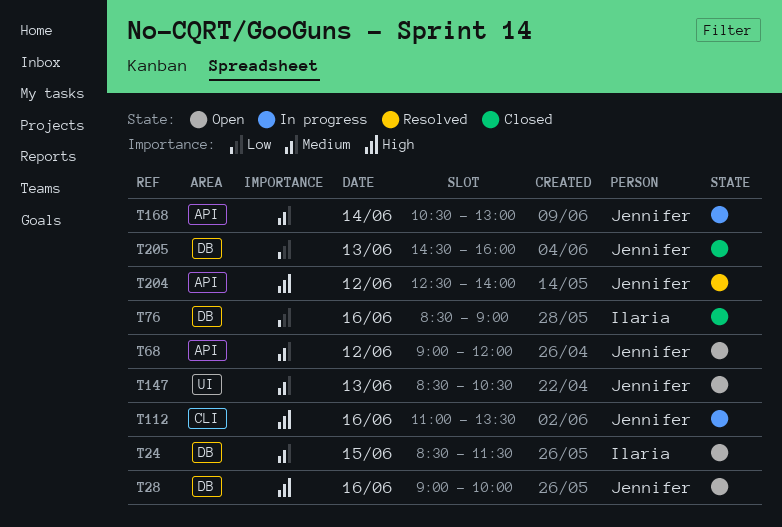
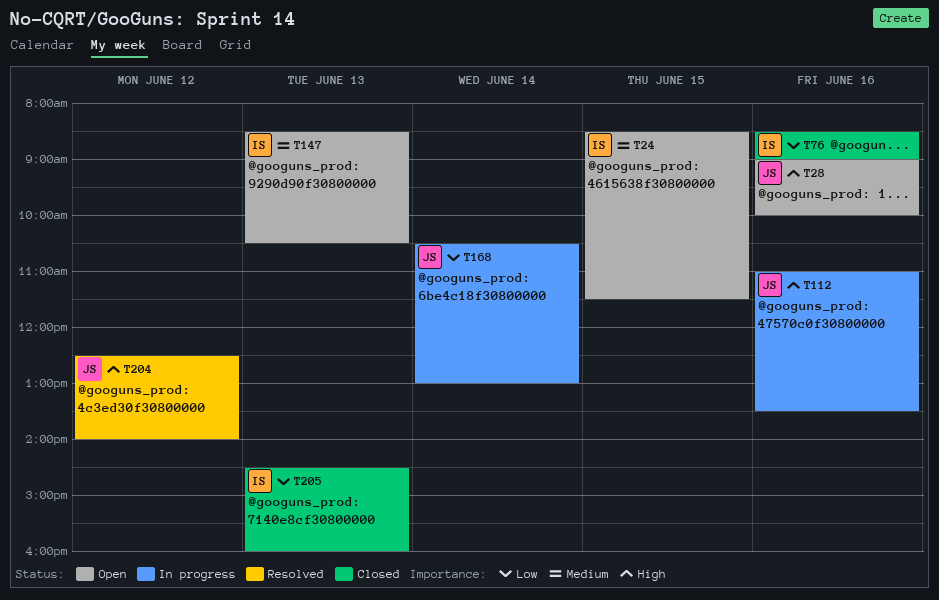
T68: present -> none
T147, owner: Jennifer -> Ilaria
T168, priority: Medium -> Low
T205, owner: Jennifer -> Ilaria

